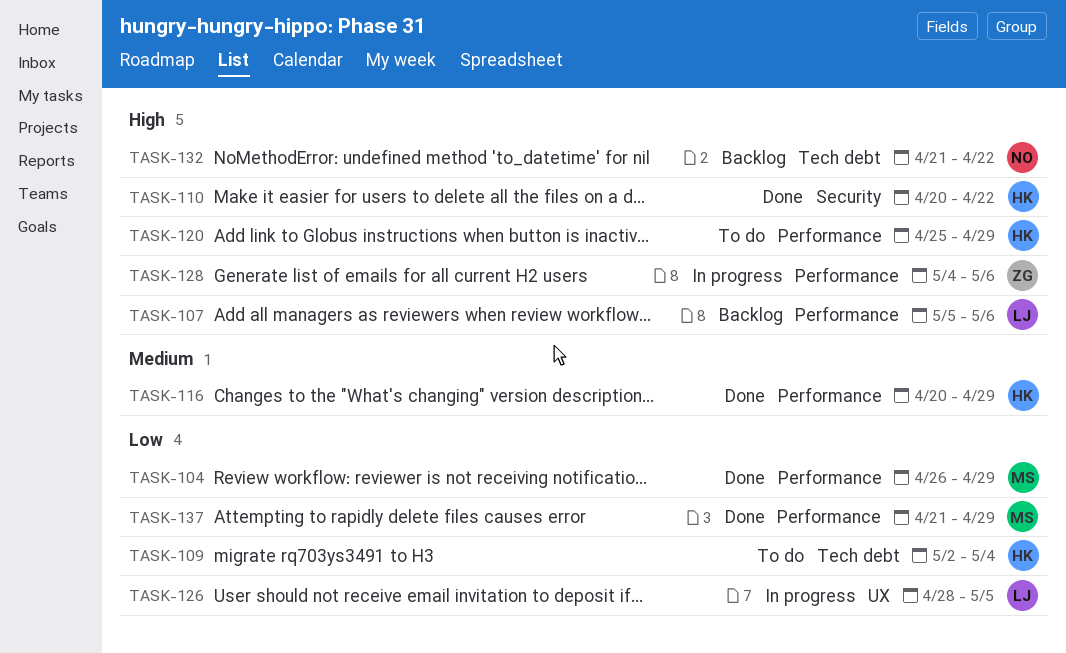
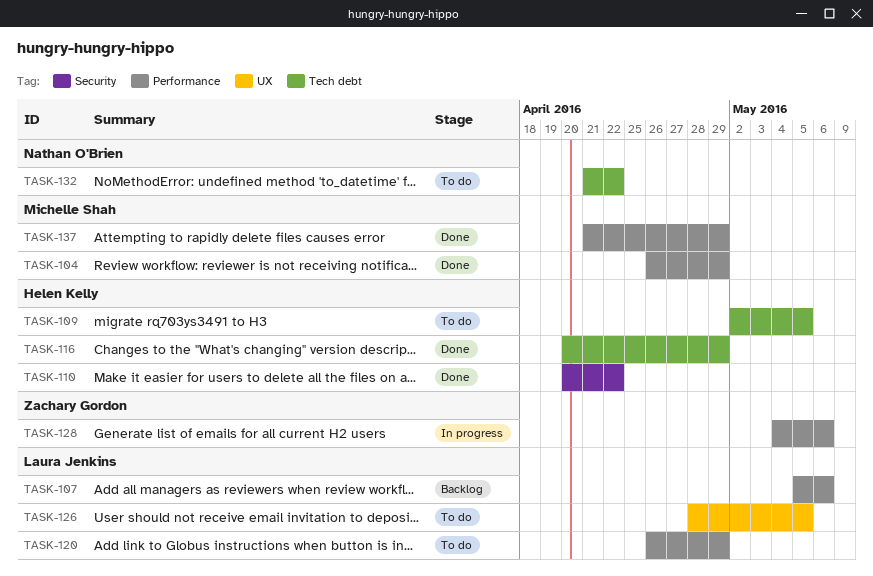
TASK-109, due: May 4 -> May 5
TASK-116, label: Performance -> Tech debt
TASK-120, owner: Helen Kelly -> Laura Jenkins
TASK-120, start: Apr 25 -> Apr 26
TASK-126, status: In progress -> To do
TASK-132, status: Backlog -> To do

